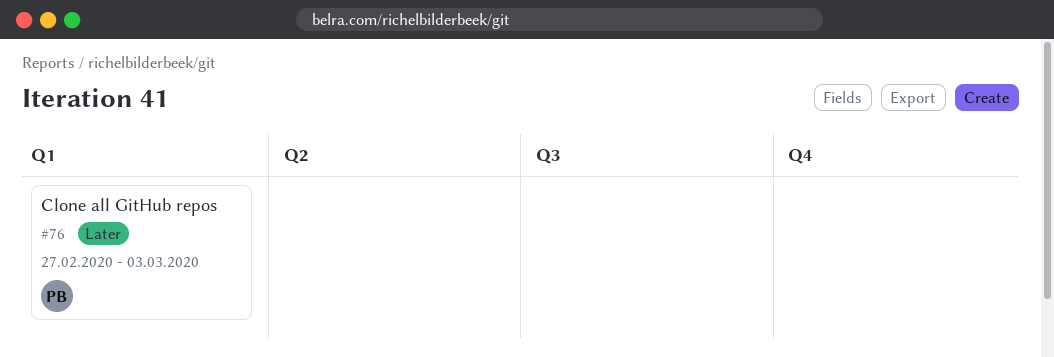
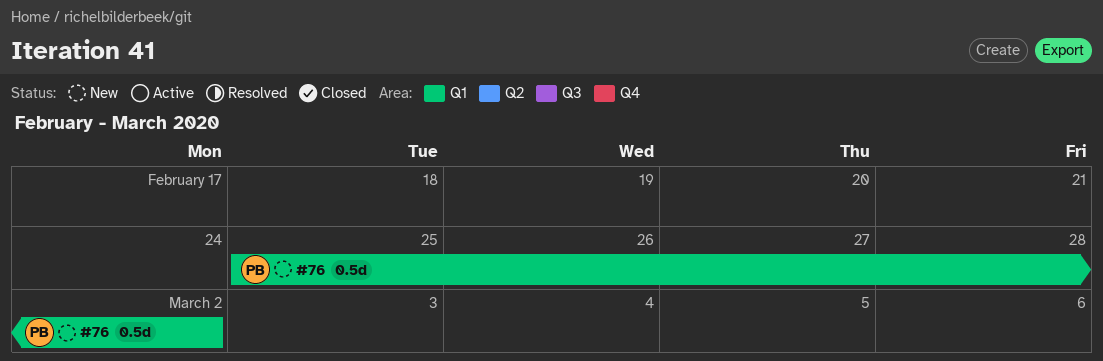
#76, start: Feb 27 -> Feb 25
#76, due: Mar 3 -> Mar 2

